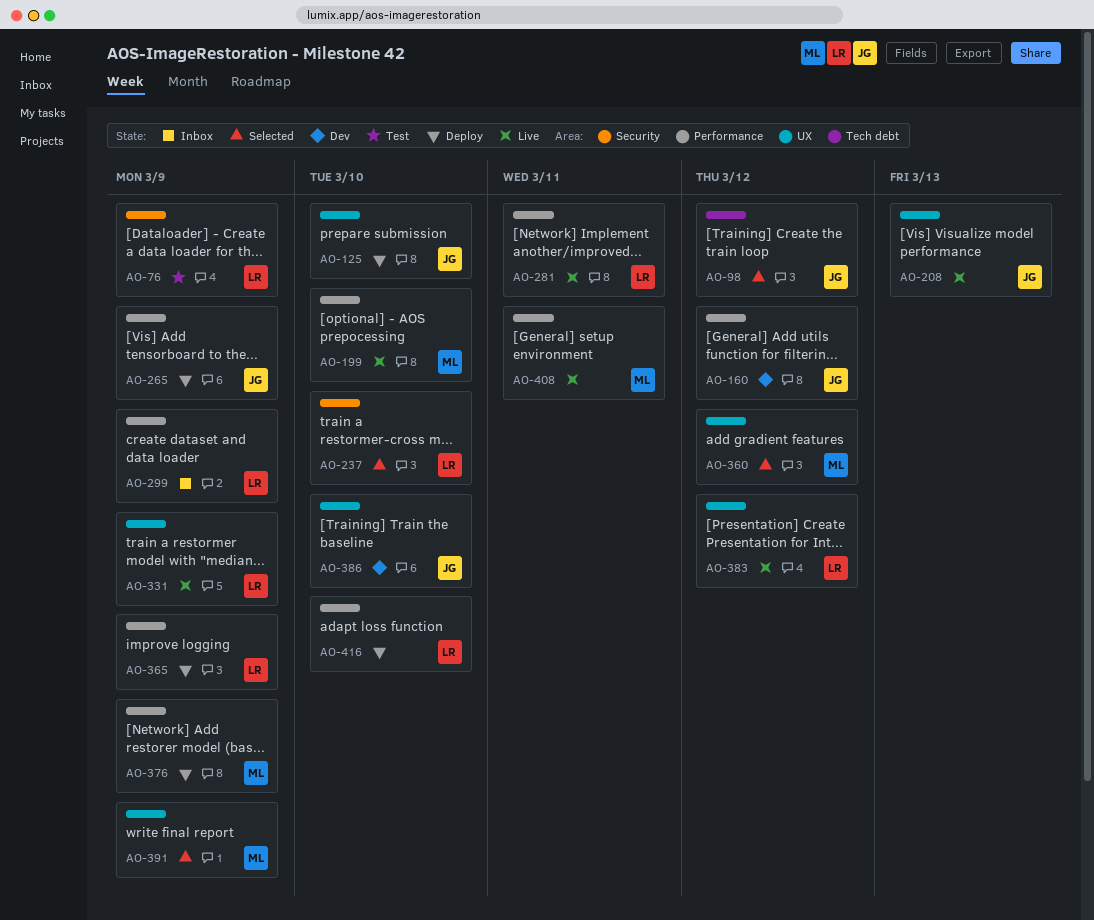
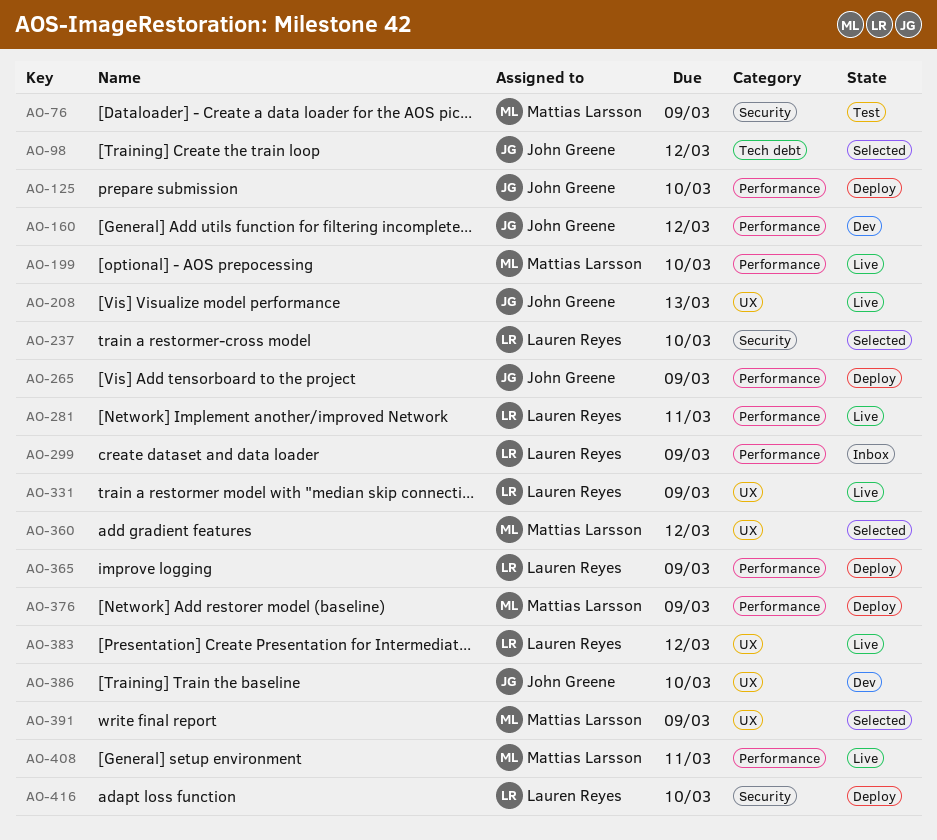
AO-76, owner: Lauren Reyes -> Mattias Larsson
AO-125, label: UX -> Performance
AO-416, label: Performance -> Security

